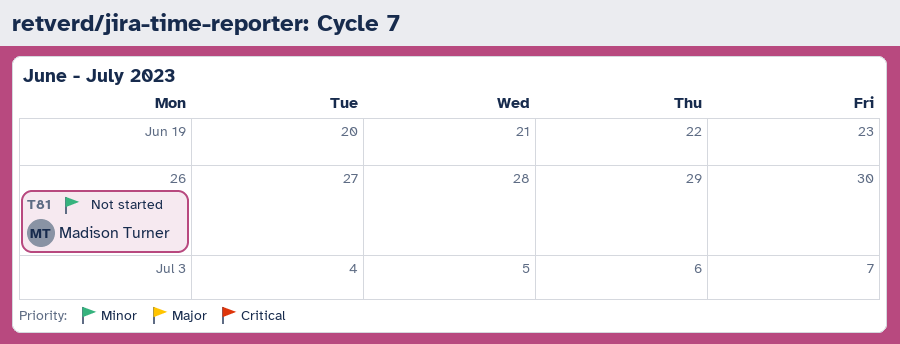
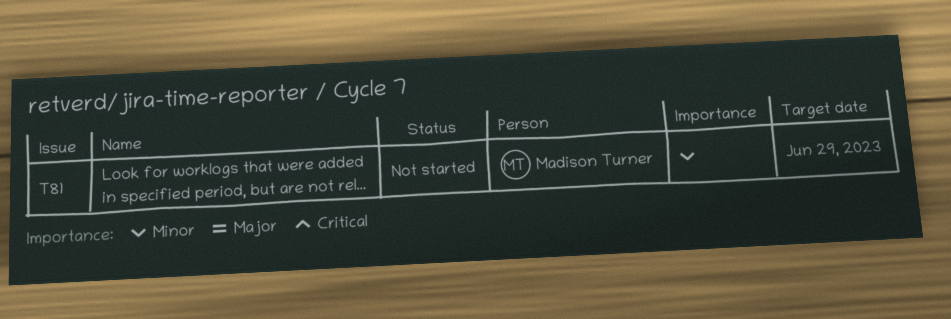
T81, due: Jun 26 -> Jun 29

